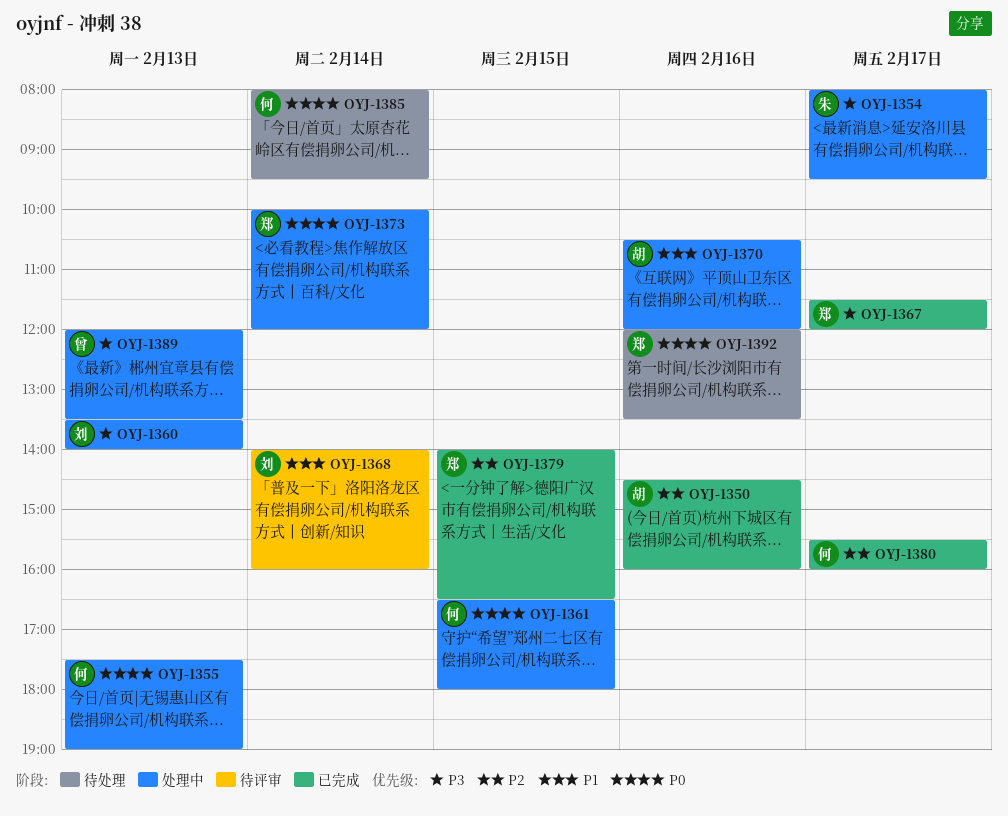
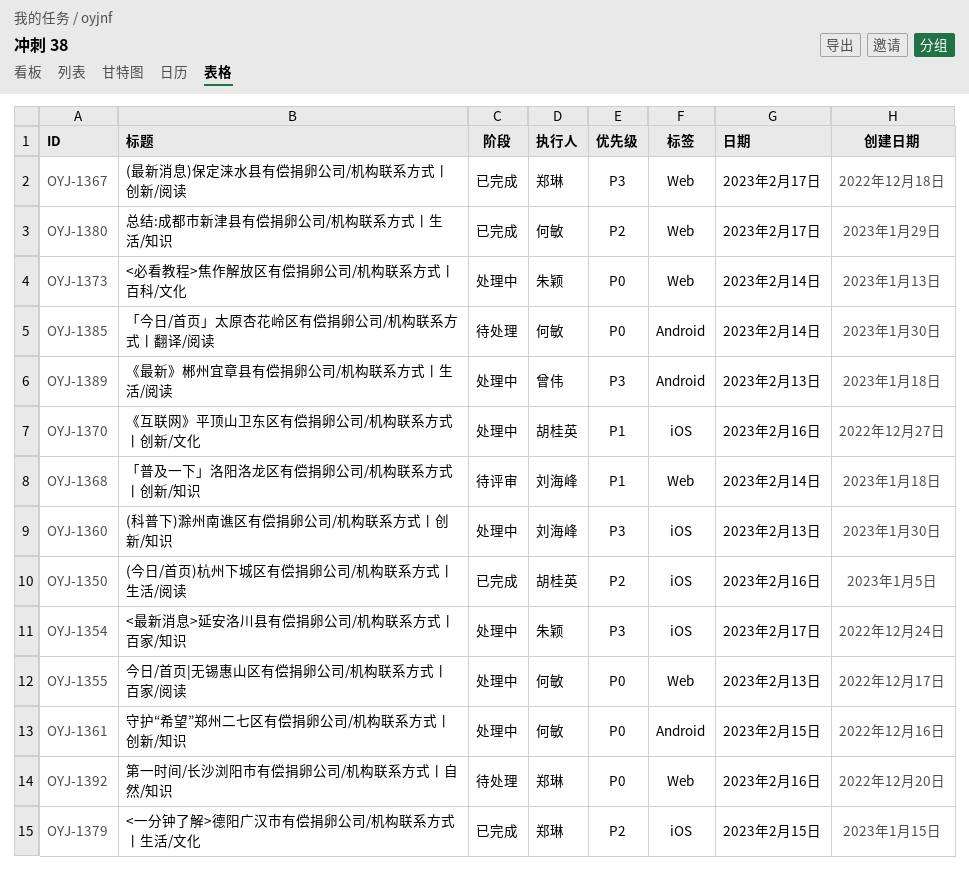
OYJ-1373, owner: 郑琳 -> 朱颖

